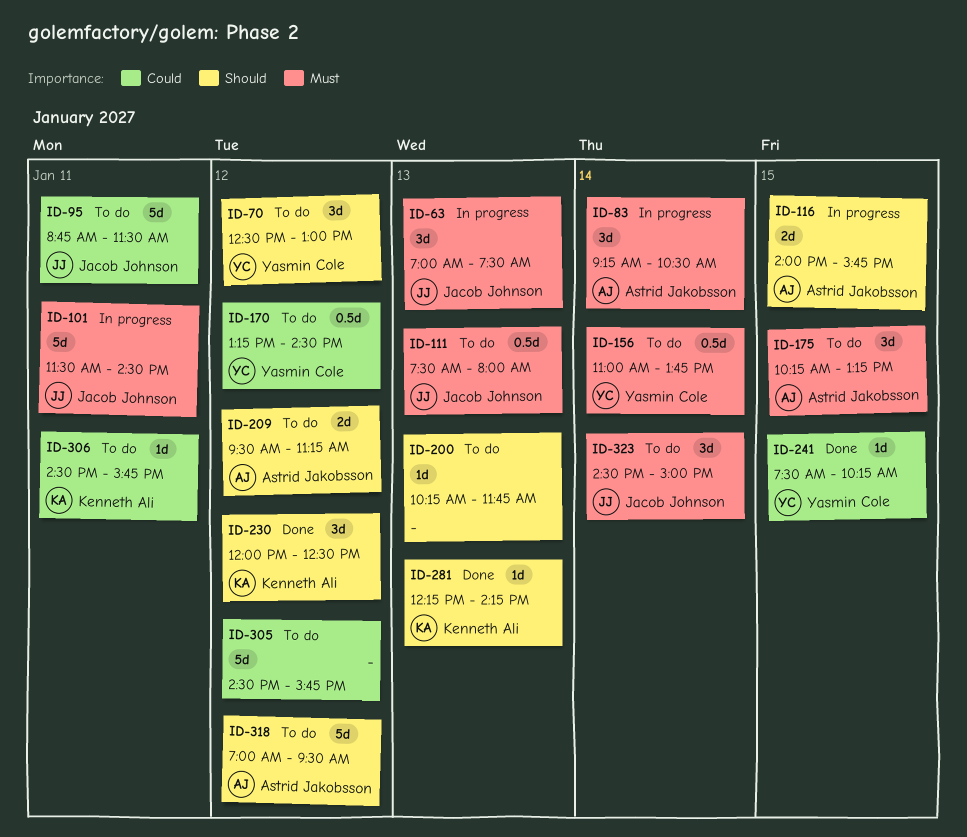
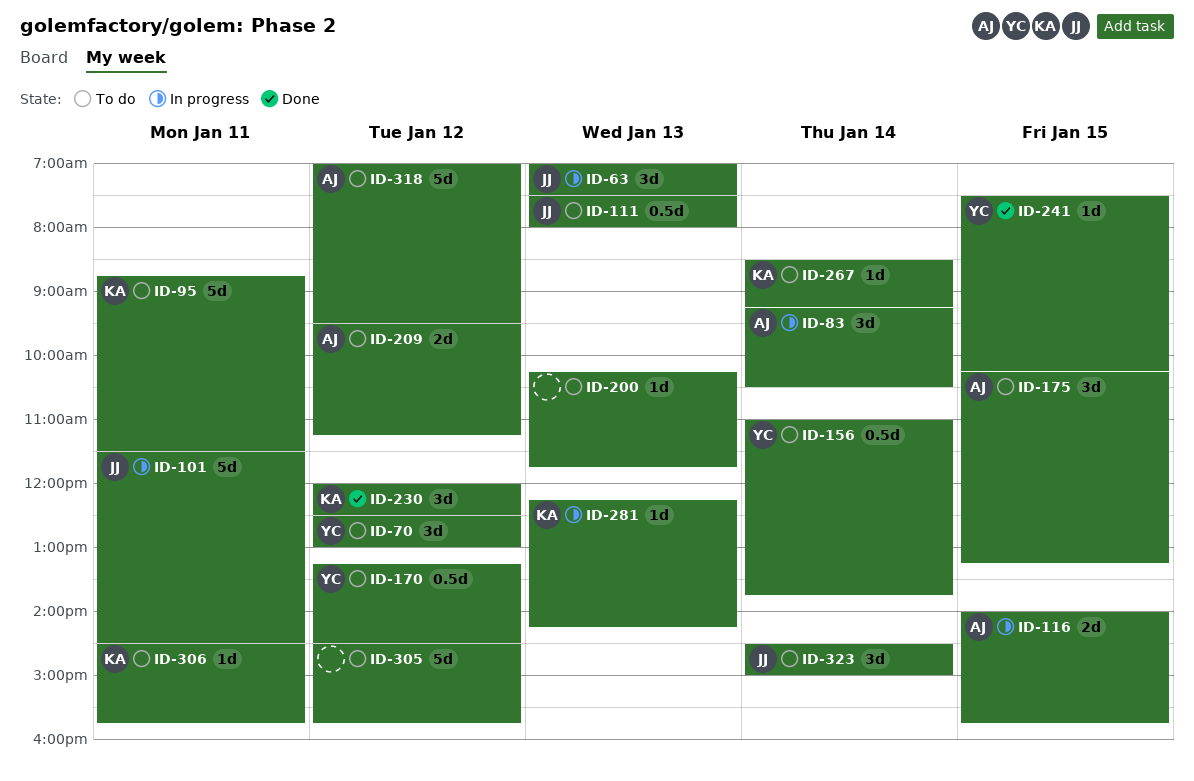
ID-95, owner: Jacob Johnson -> Kenneth Ali
ID-267: none -> present
ID-281, status: Done -> In progress

